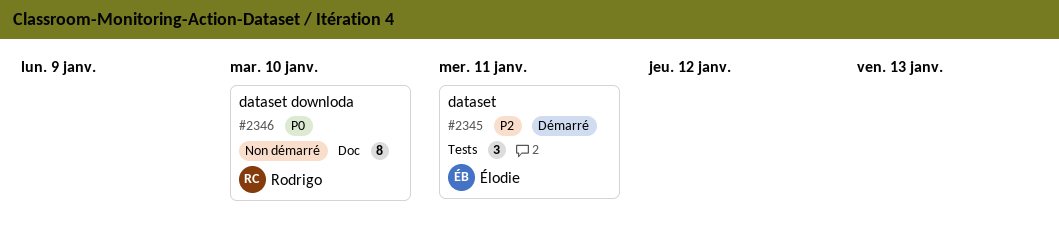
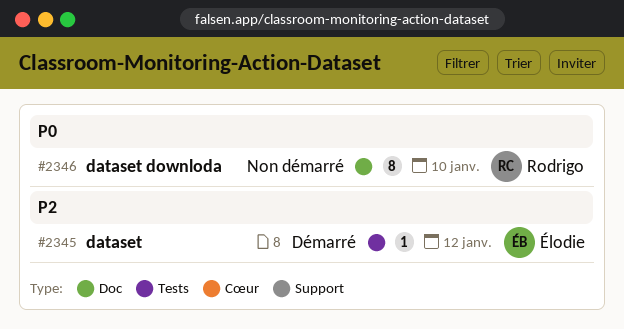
#2345, estimate: 3 -> 1
#2345, day: Jan 11 -> Jan 12

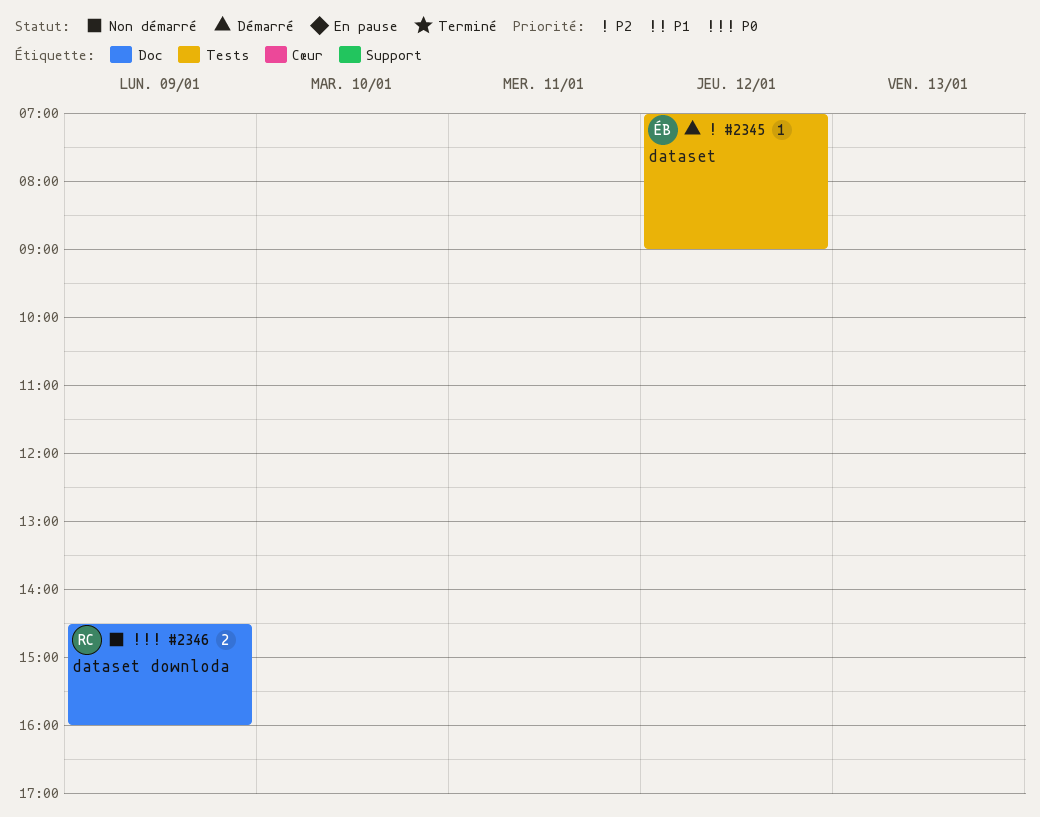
#2346, estimate: 8 -> 2
#2346, day: Jan 10 -> Jan 9

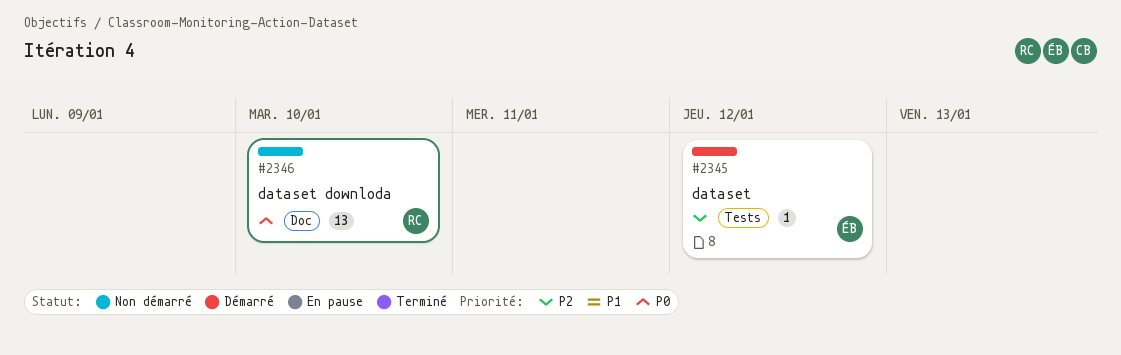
#2346, estimate: 2 -> 13
#2346, day: Jan 9 -> Jan 10

